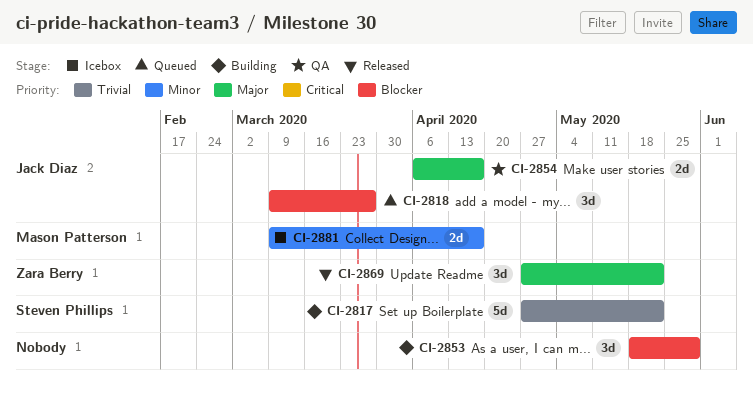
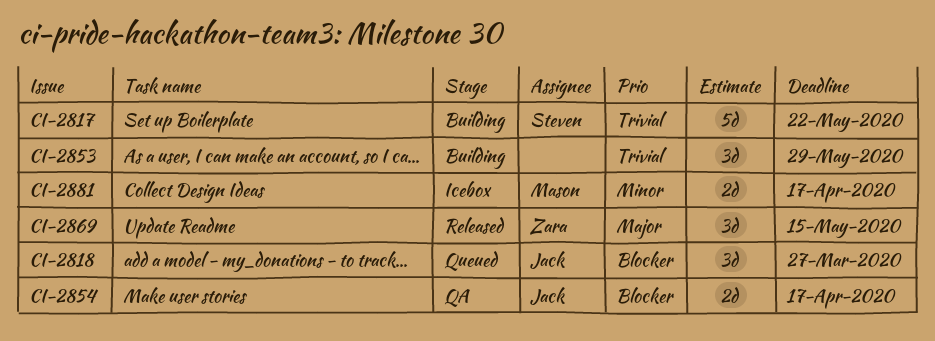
CI-2853, priority: Blocker -> Trivial
CI-2854, priority: Major -> Blocker
CI-2869, due: May 22 -> May 15

